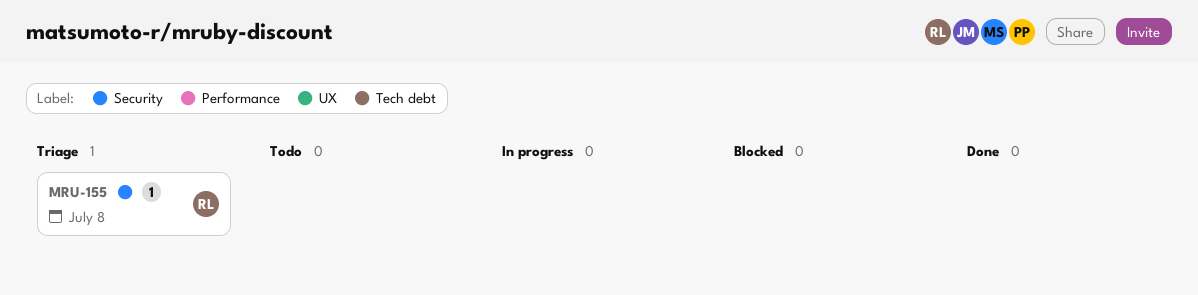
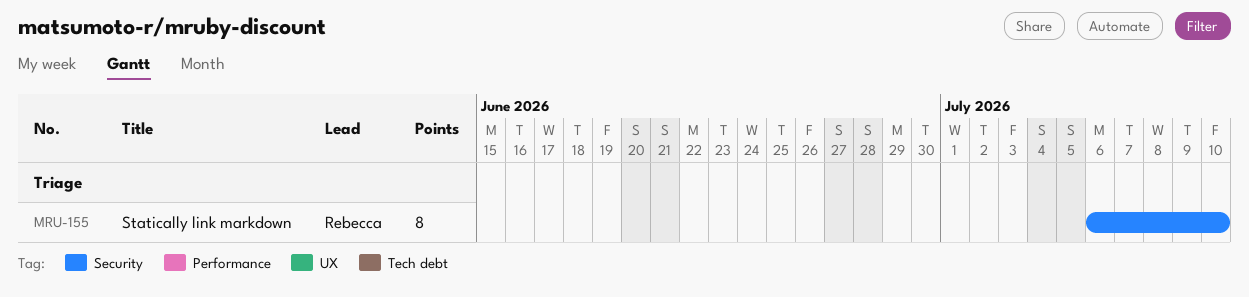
MRU-155, estimate: 1 -> 8
MRU-155, due: Jul 8 -> Jul 10

